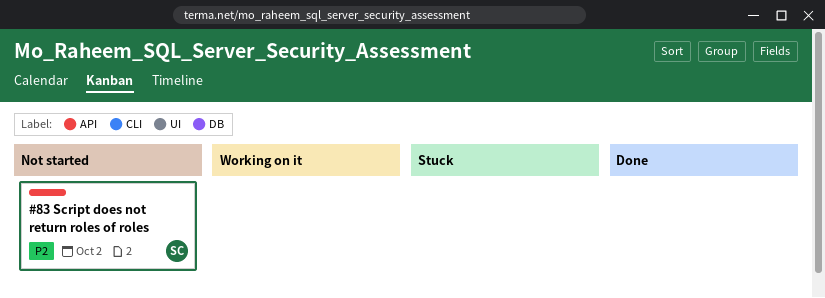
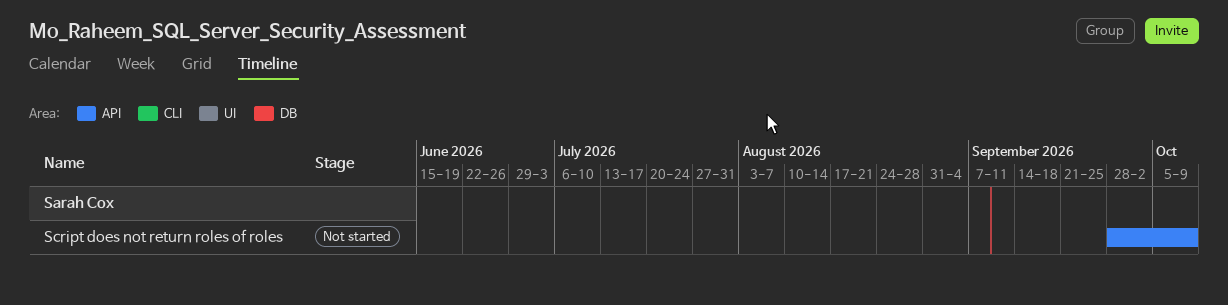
Script does not return roles of roles, due: Oct 2 -> Oct 9

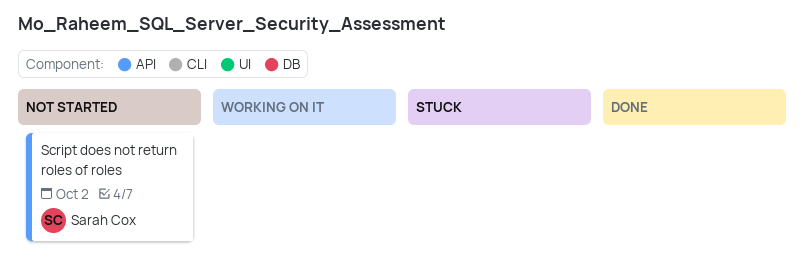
Script does not return roles of roles, due: Oct 9 -> Oct 2

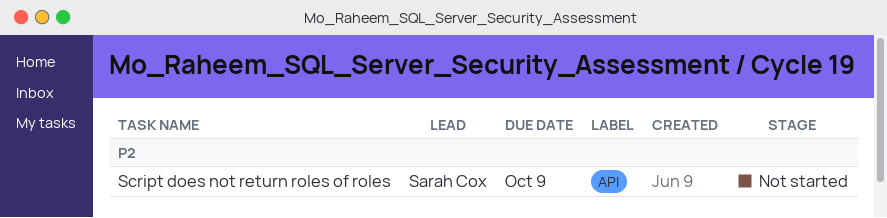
Script does not return roles of roles, due: Oct 2 -> Oct 9

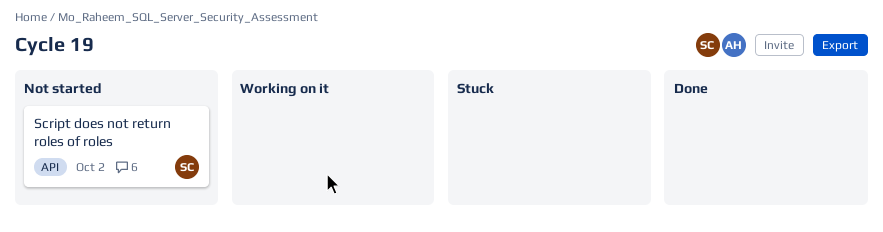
Script does not return roles of roles, due: Oct 9 -> Oct 2

